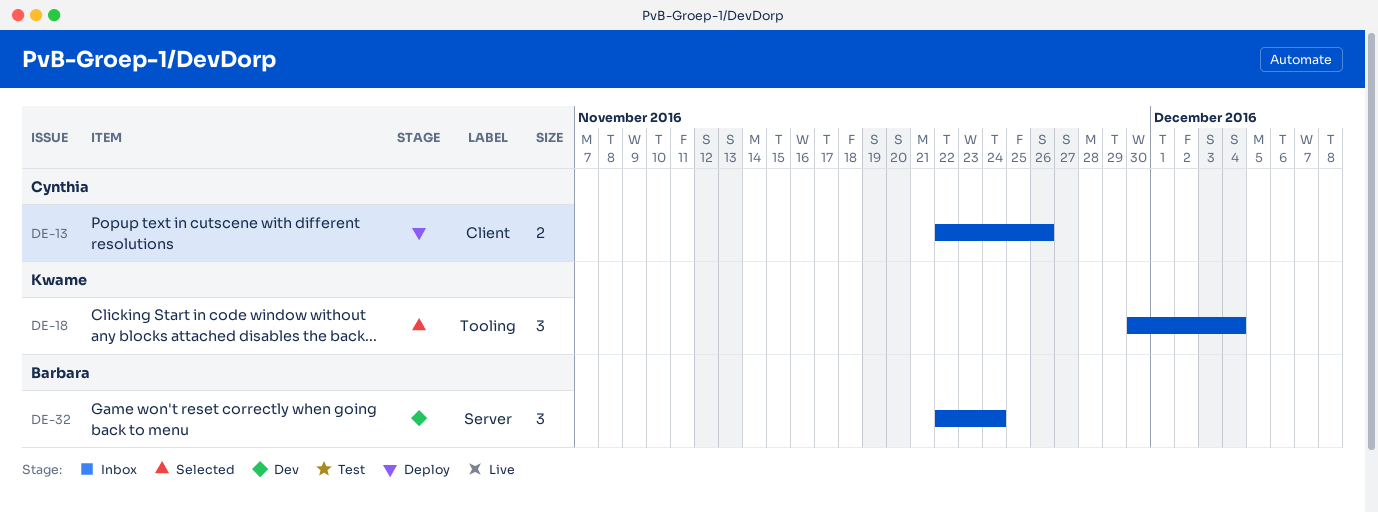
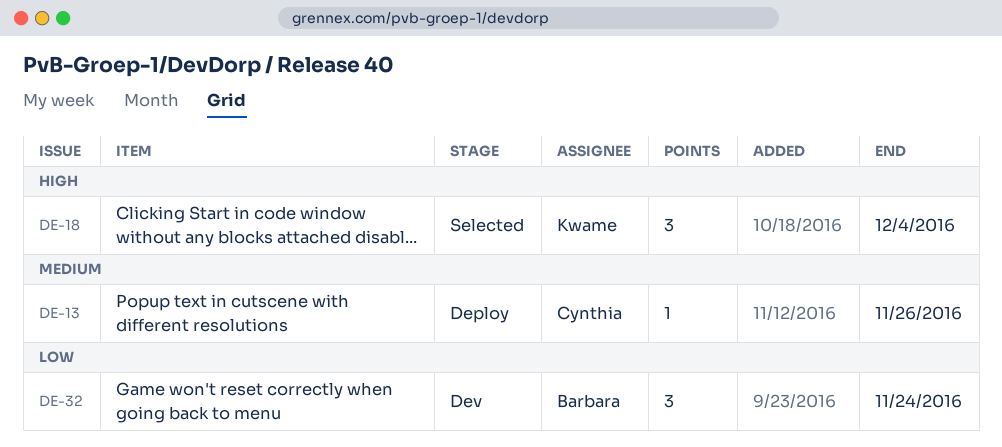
DE-13, estimate: 2 -> 1

